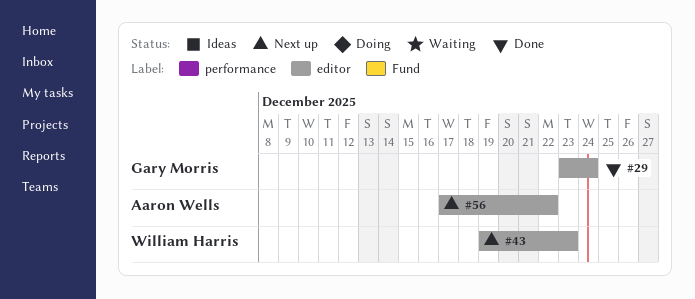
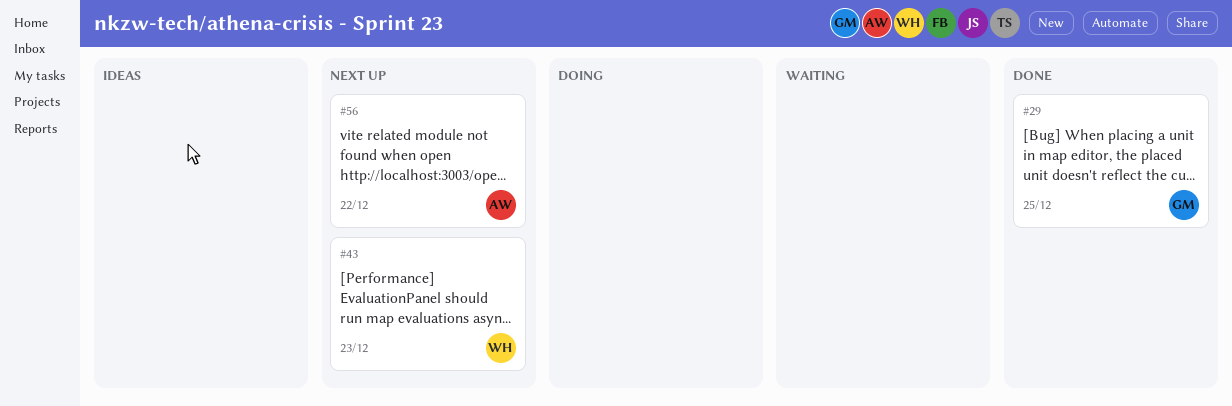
#29, due: Dec 24 -> Dec 25

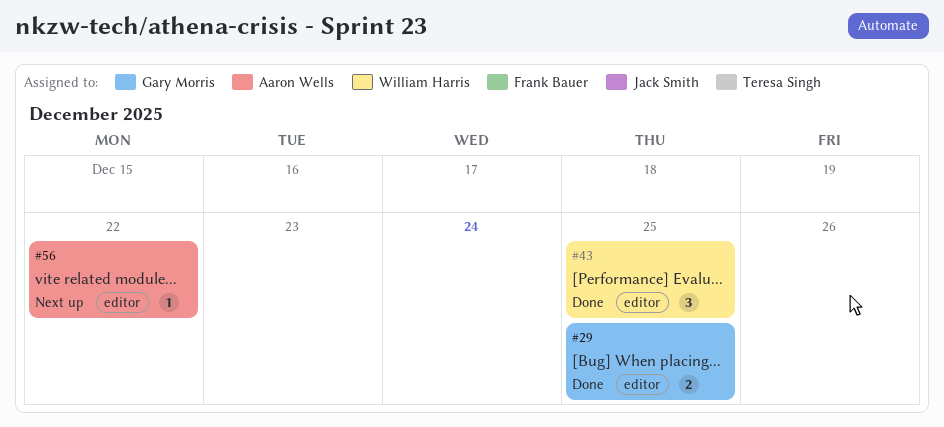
#43, status: Next up -> Done
#43, due: Dec 23 -> Dec 25

